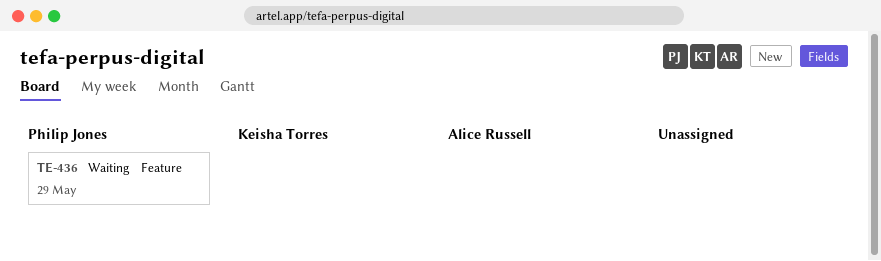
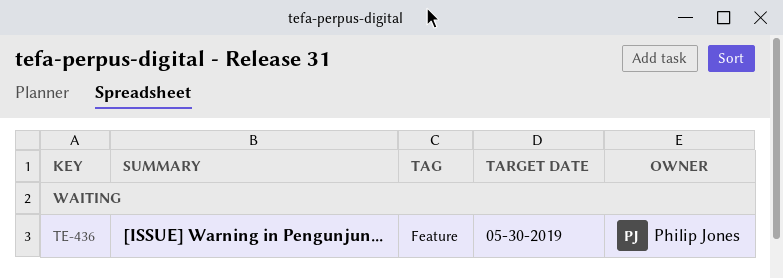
TE-436, due: May 29 -> May 30

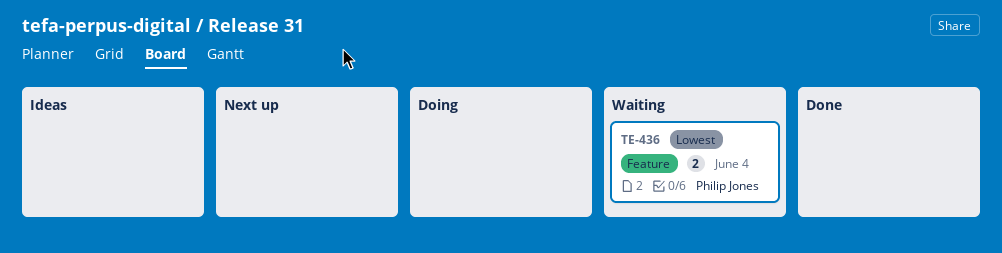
TE-436, due: May 30 -> Jun 4

